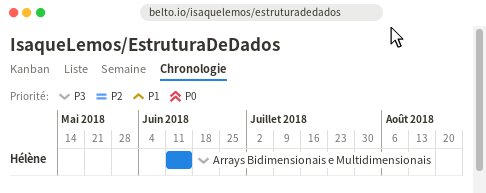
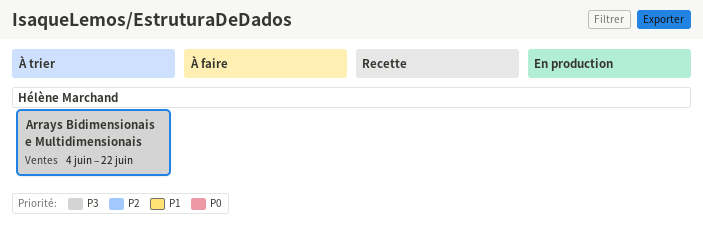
Arrays Bidimensionais e Multidimensionais, start: Jun 11 -> Jun 4
Arrays Bidimensionais e Multidimensionais, due: Jun 15 -> Jun 22

